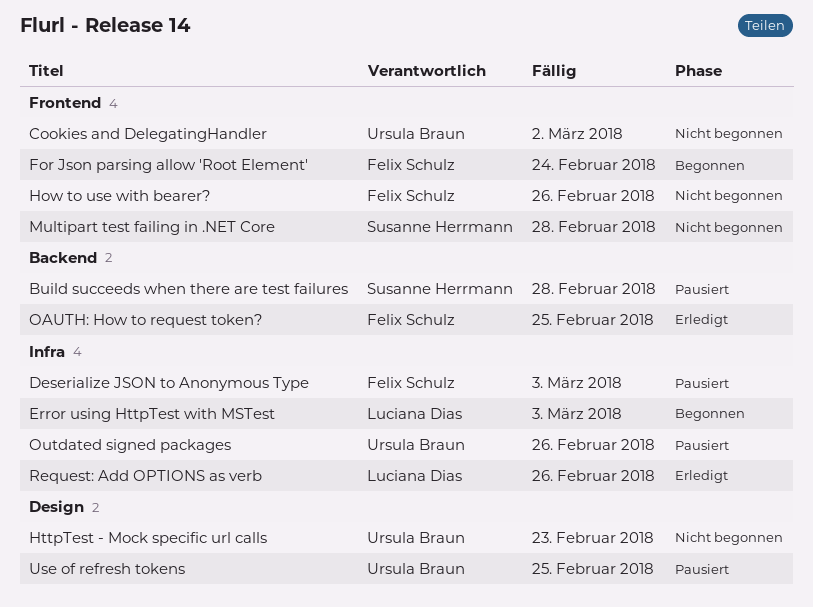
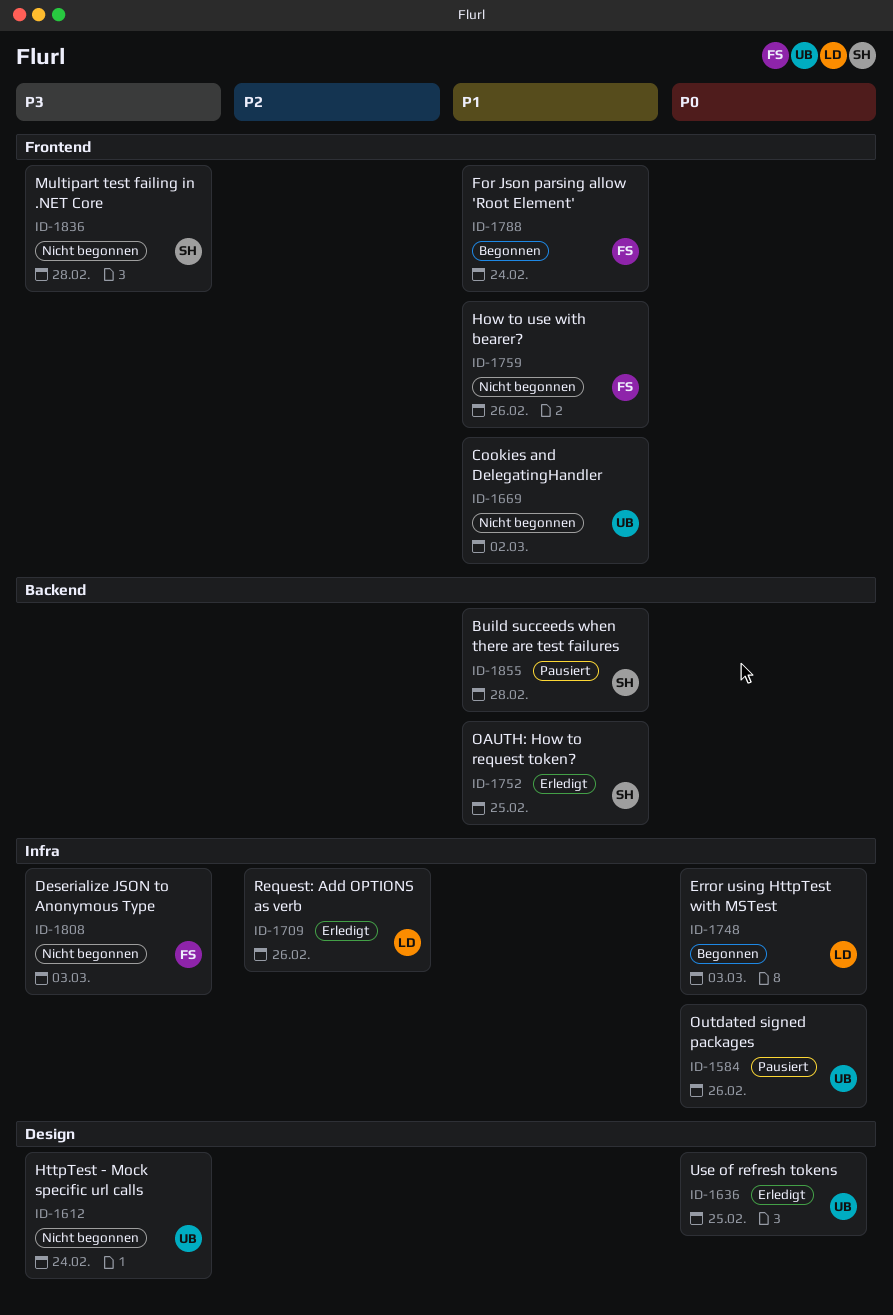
Deserialize JSON to Anonymous Type, status: Pausiert -> Nicht begonnen
HttpTest - Mock specific url calls, due: Feb 23 -> Feb 24
OAUTH: How to request token?, owner: Felix Schulz -> Susanne Herrmann
Use of refresh tokens, status: Pausiert -> Erledigt

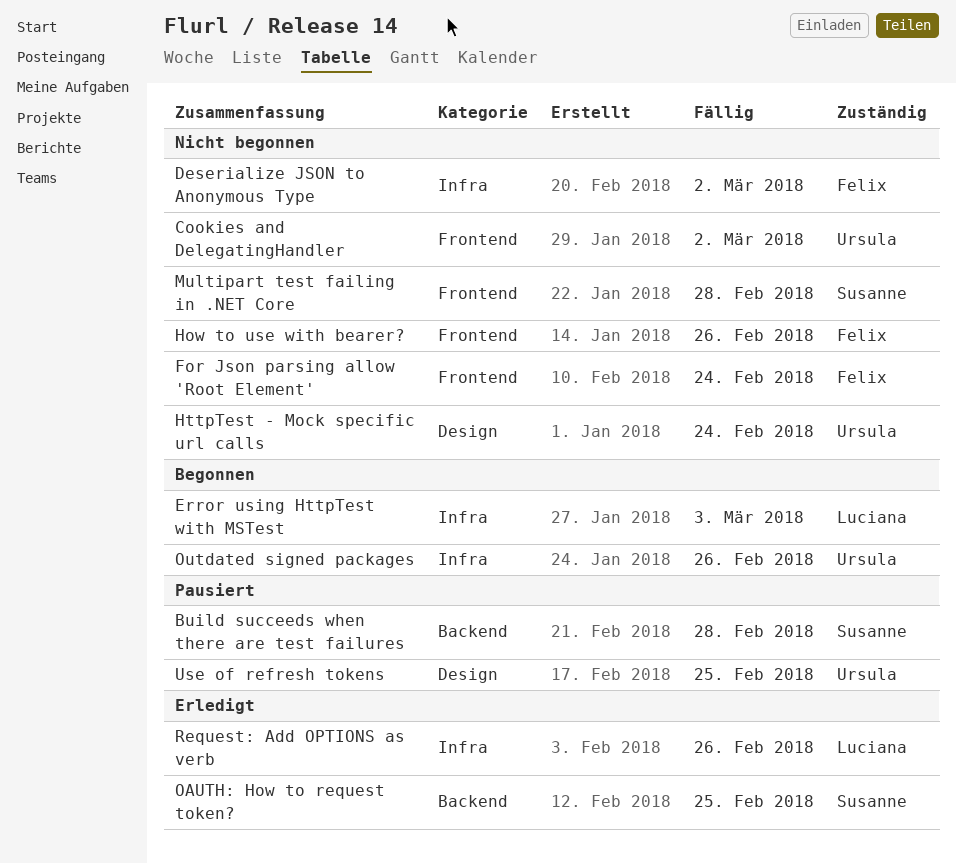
Deserialize JSON to Anonymous Type, due: Mar 3 -> Mar 2
For Json parsing allow 'Root Element', status: Begonnen -> Nicht begonnen
Outdated signed packages, status: Pausiert -> Begonnen
Use of refresh tokens, status: Erledigt -> Pausiert

